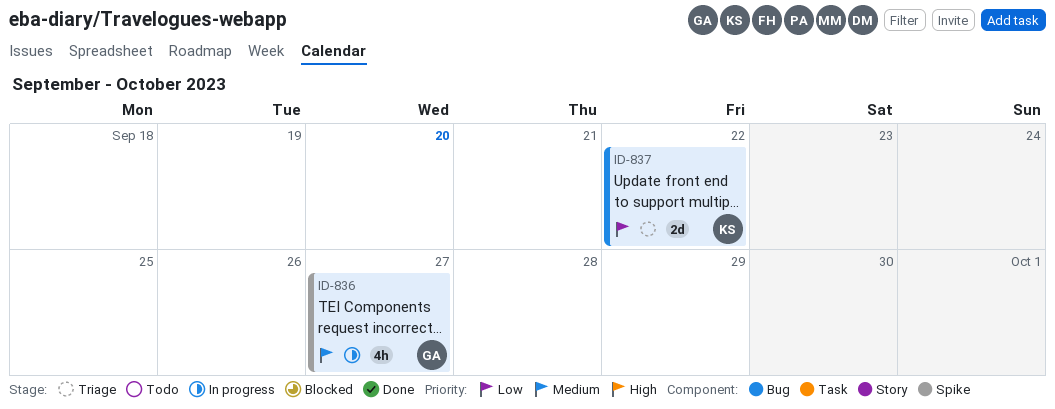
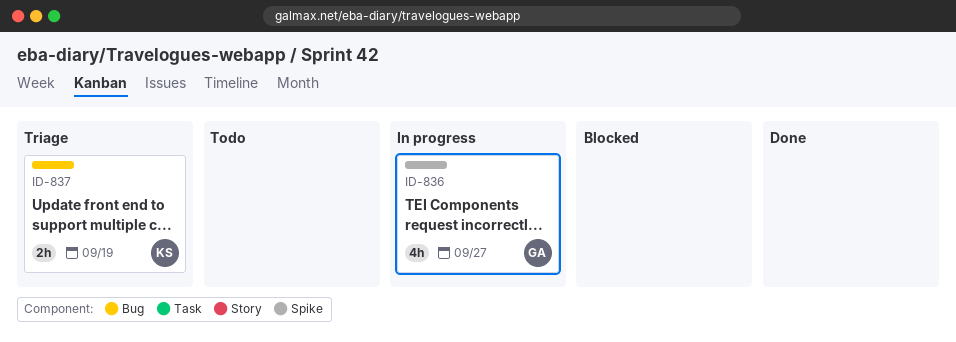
ID-837, estimate: 2d -> 2h
ID-837, due: Sep 22 -> Sep 19

